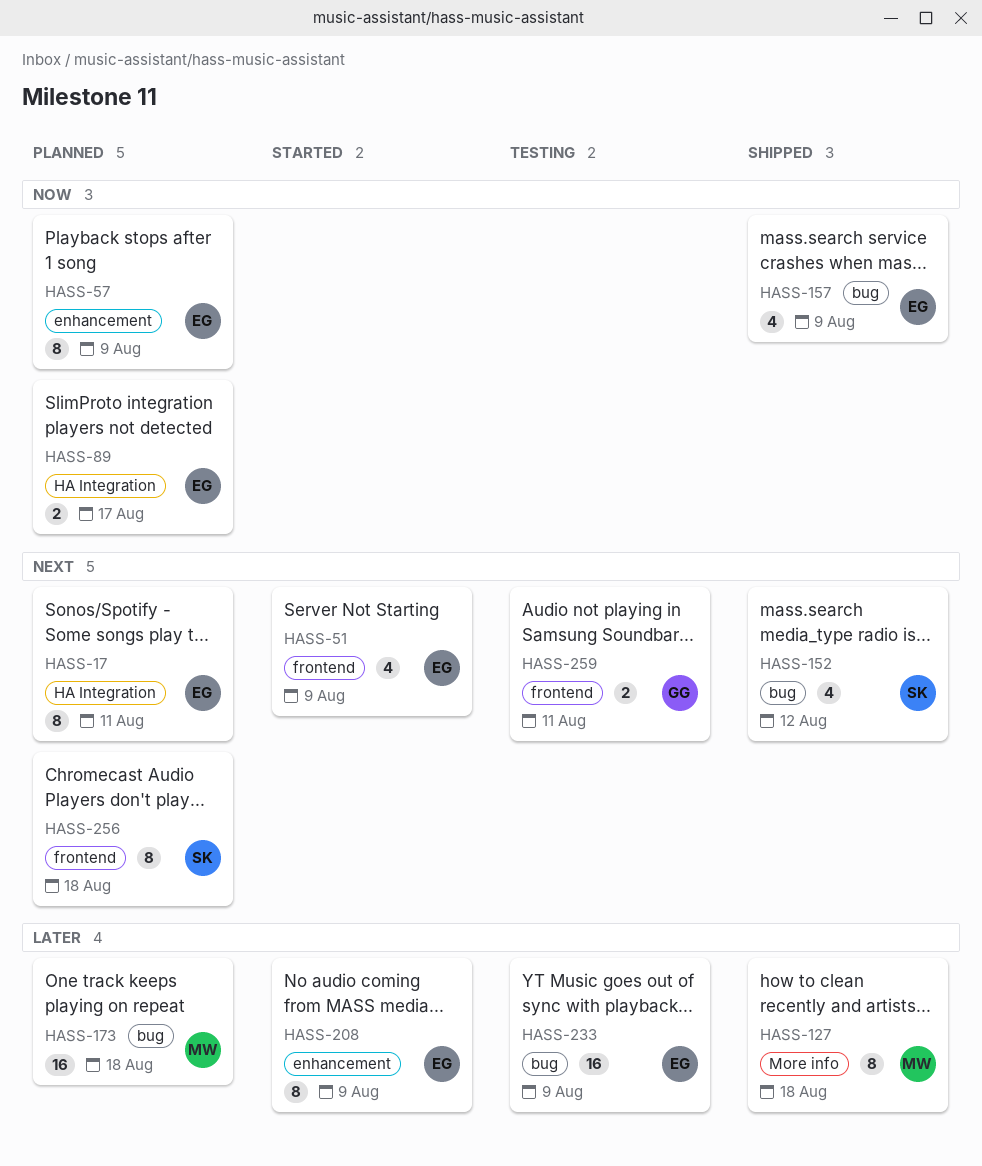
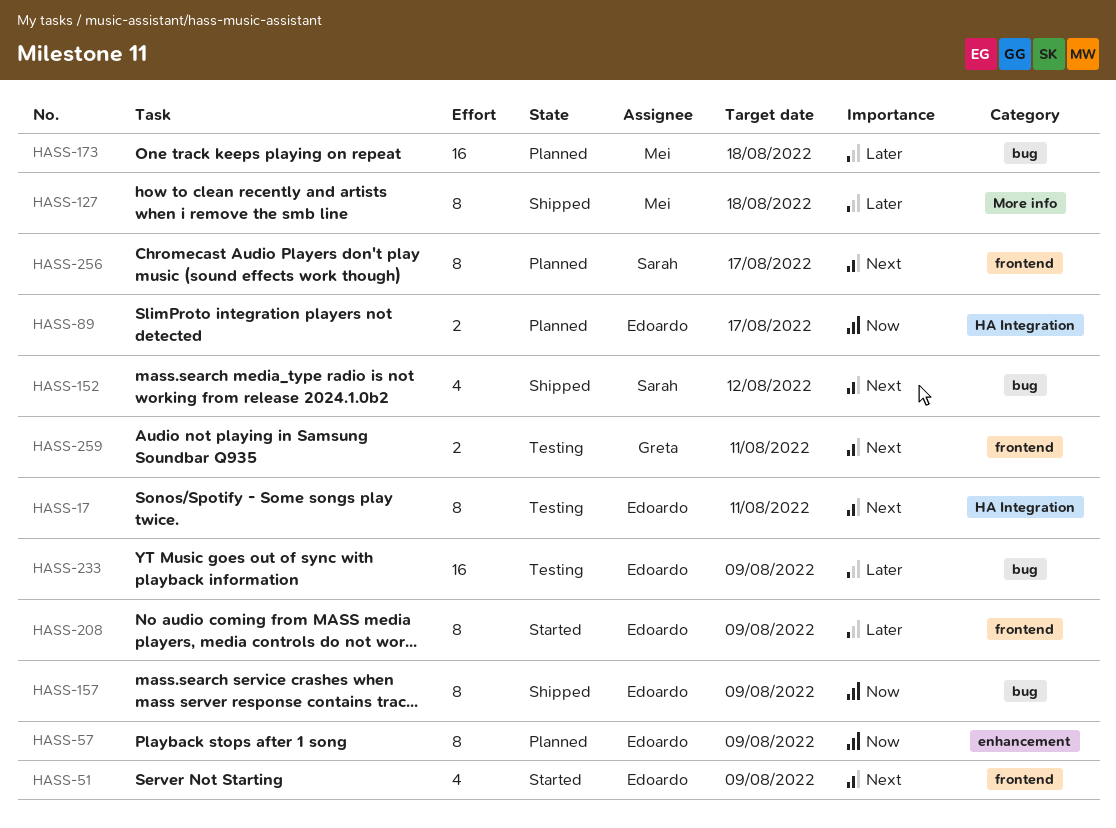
HASS-17, status: Planned -> Testing
HASS-157, estimate: 4 -> 8
HASS-208, label: enhancement -> frontend
HASS-256, due: Aug 18 -> Aug 17

